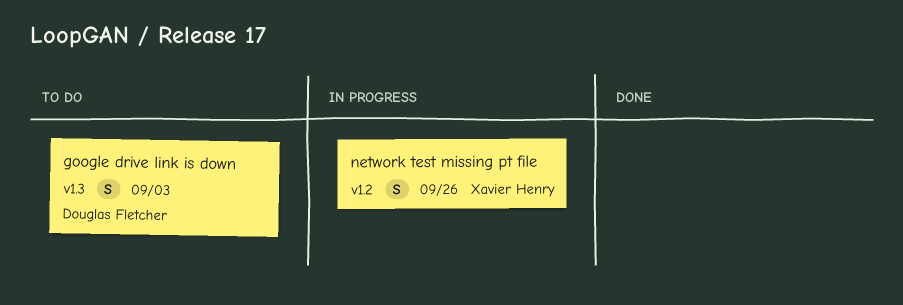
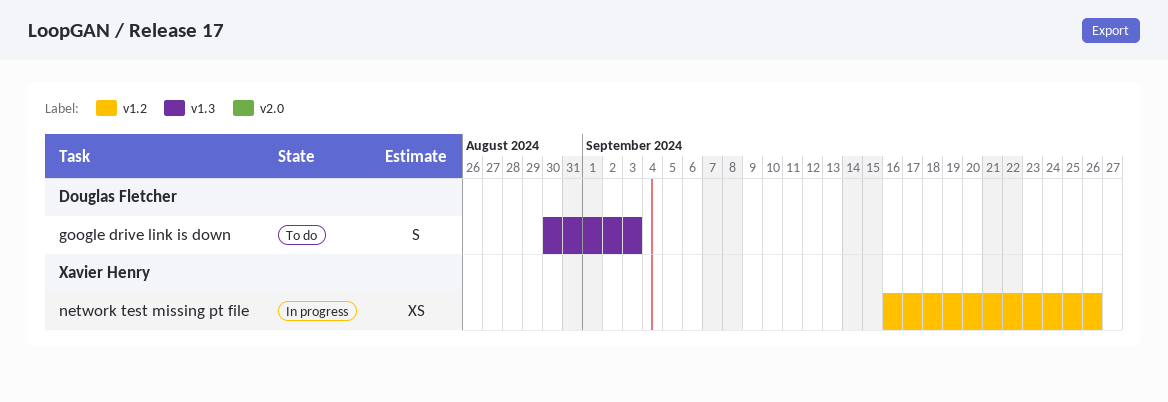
network test missing pt file, estimate: S -> XS

